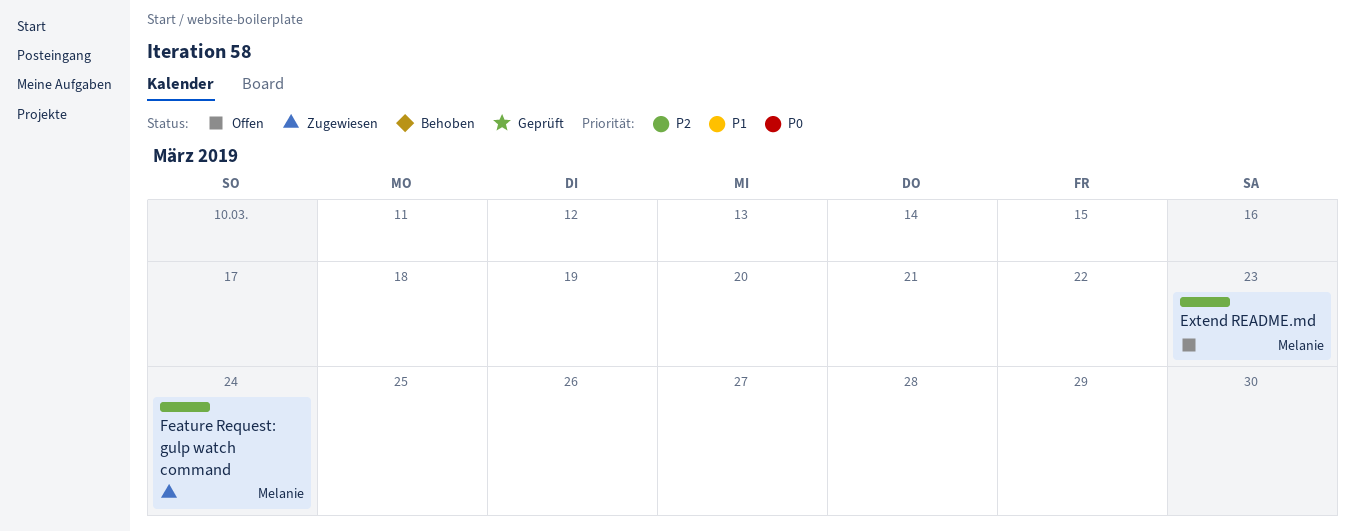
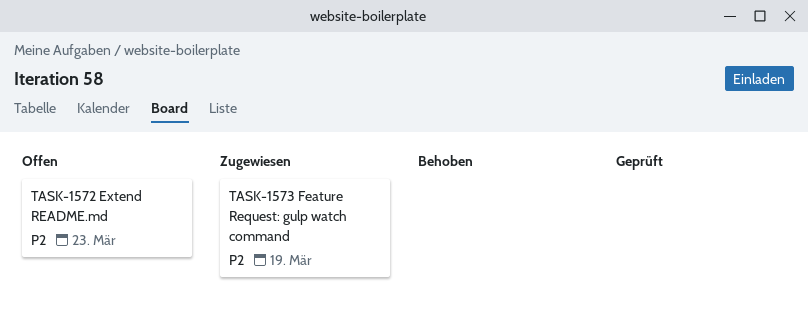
Feature Request: gulp watch command, due: Mar 24 -> Mar 19

